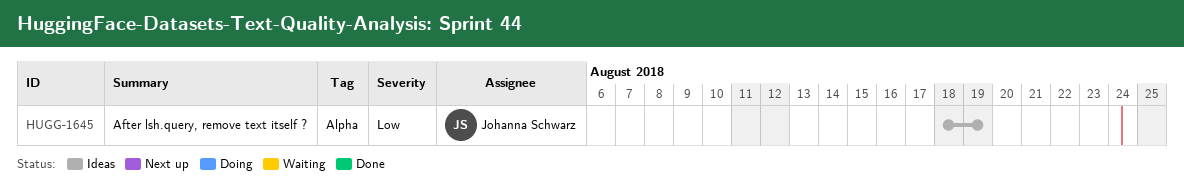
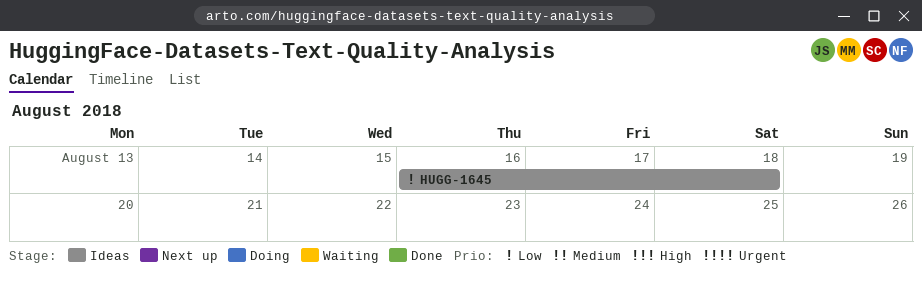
HUGG-1645, start: Aug 18 -> Aug 16
HUGG-1645, due: Aug 19 -> Aug 18

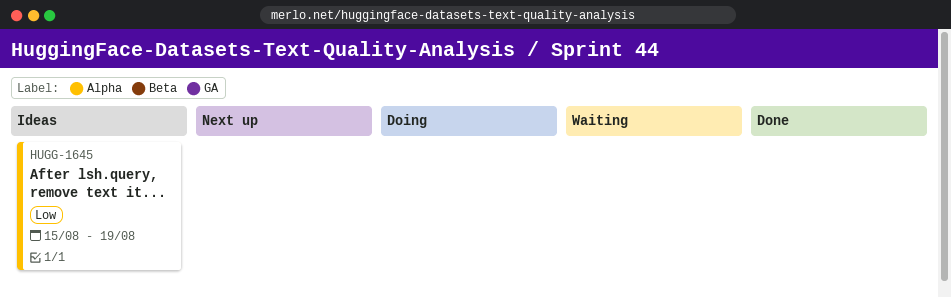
HUGG-1645, start: Aug 16 -> Aug 15
HUGG-1645, due: Aug 18 -> Aug 19

